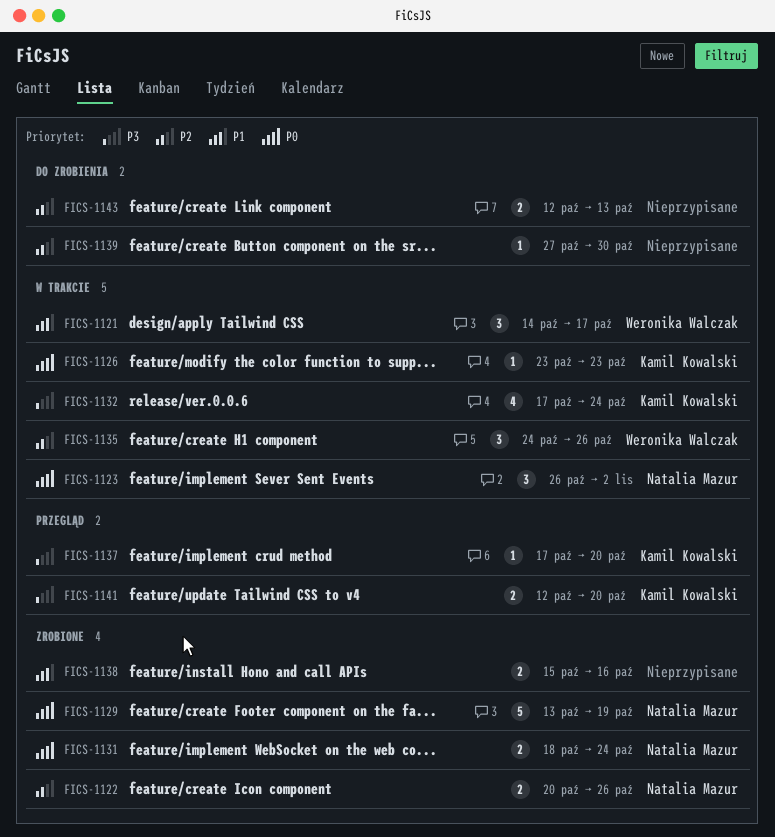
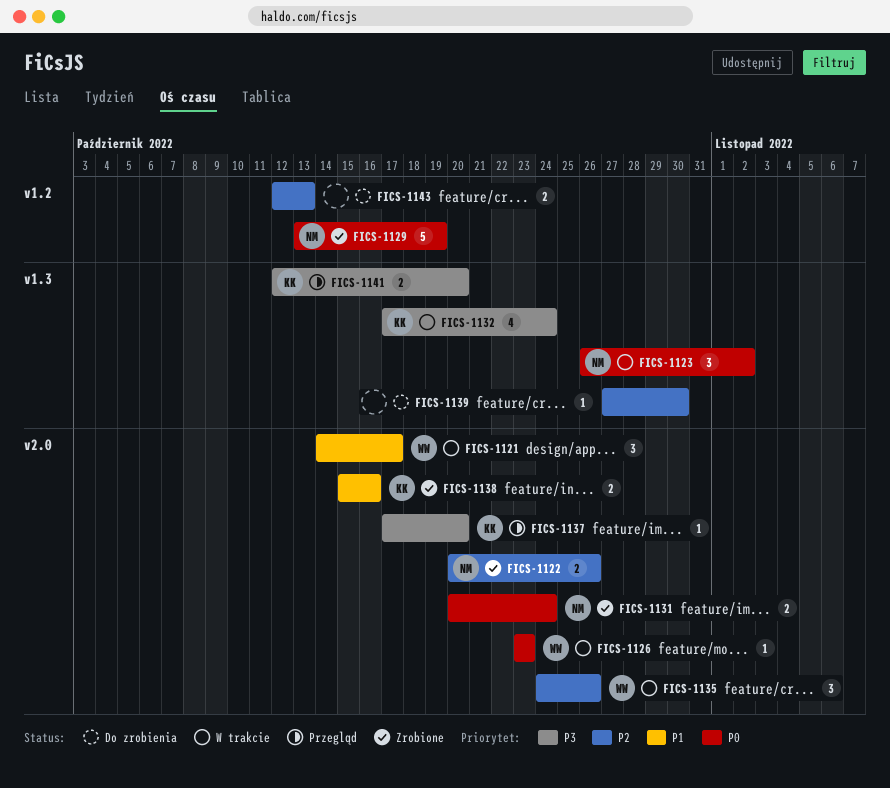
FICS-1126, owner: Kamil Kowalski -> Weronika Walczak
FICS-1131, start: Oct 18 -> Oct 20
FICS-1138, owner: none -> Kamil Kowalski

